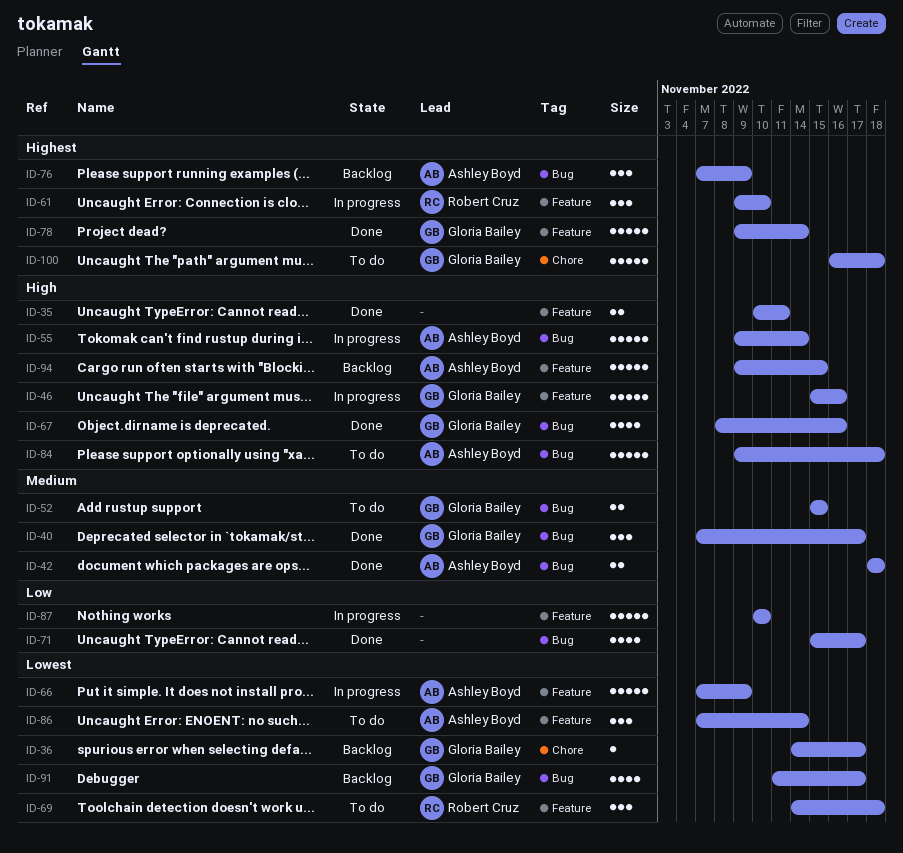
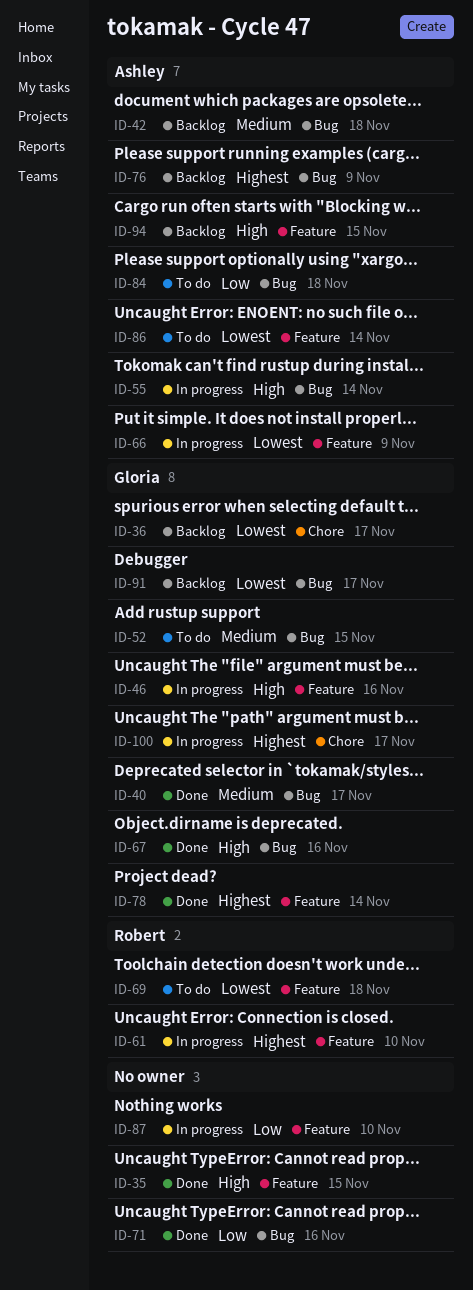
ID-35, due: Nov 11 -> Nov 15
ID-42, status: Done -> Backlog
ID-71, due: Nov 17 -> Nov 16
ID-84, priority: High -> Low
ID-100, status: To do -> In progress
ID-100, due: Nov 18 -> Nov 17

